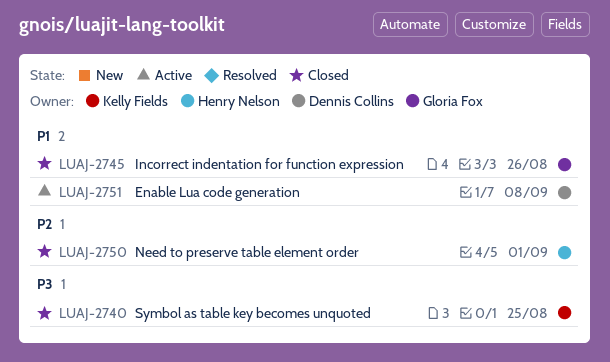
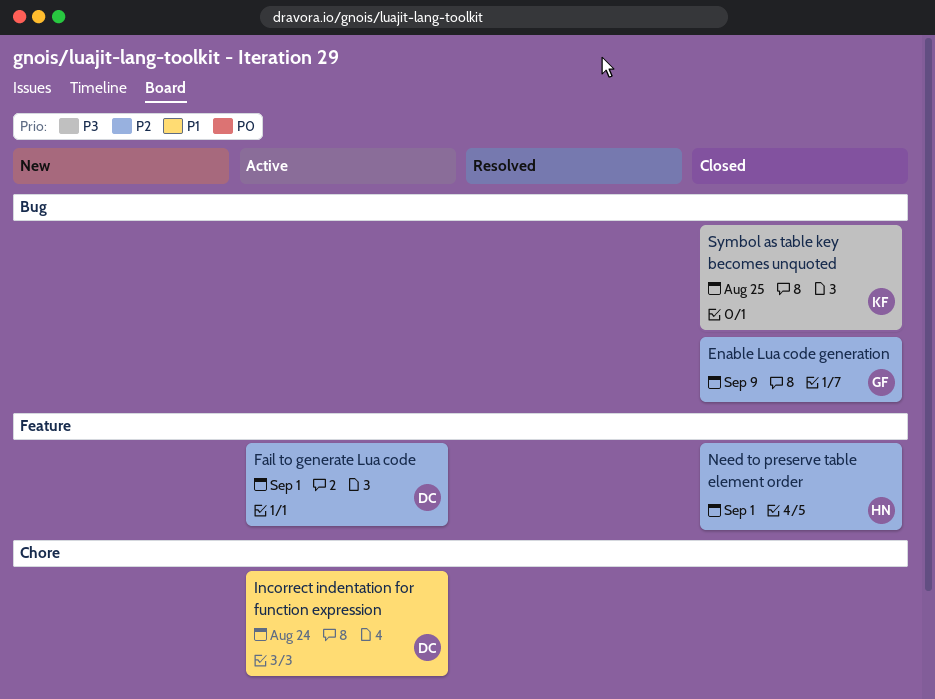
Enable Lua code generation, status: Active -> Closed
Enable Lua code generation, owner: Dennis Collins -> Gloria Fox
Enable Lua code generation, priority: P1 -> P2
Enable Lua code generation, due: Sep 8 -> Sep 9
Fail to generate Lua code: none -> present
Incorrect indentation for function expression, status: Closed -> Active
Incorrect indentation for function expression, owner: Gloria Fox -> Dennis Collins
Incorrect indentation for function expression, due: Aug 26 -> Aug 24

